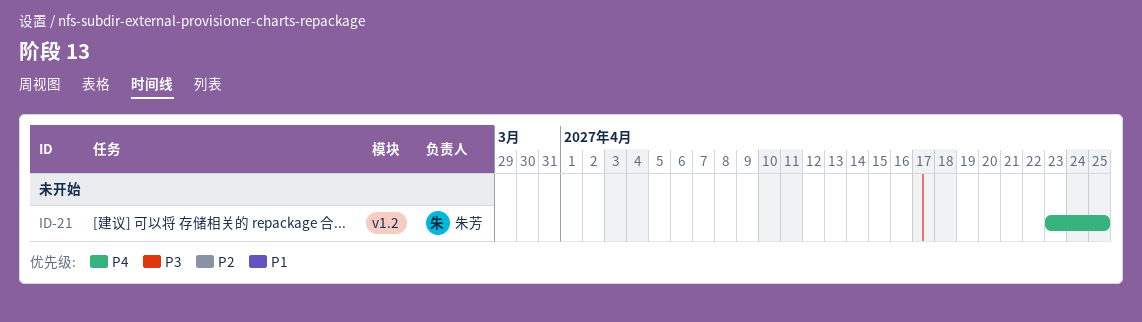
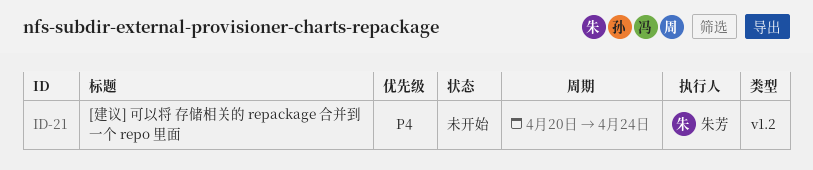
ID-21, start: Apr 23 -> Apr 20
ID-21, due: Apr 25 -> Apr 24

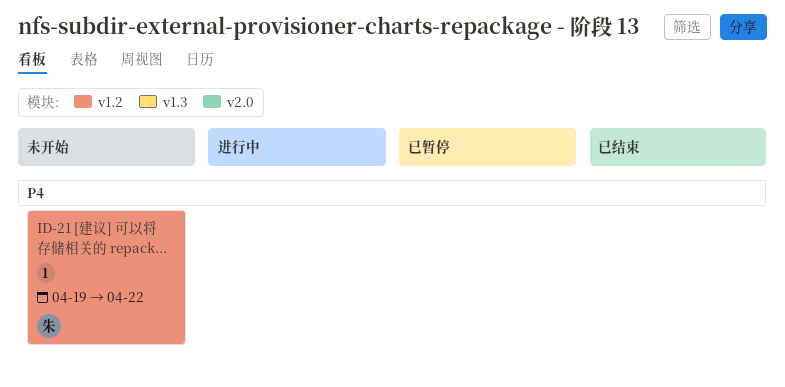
ID-21, start: Apr 20 -> Apr 19
ID-21, due: Apr 24 -> Apr 22

